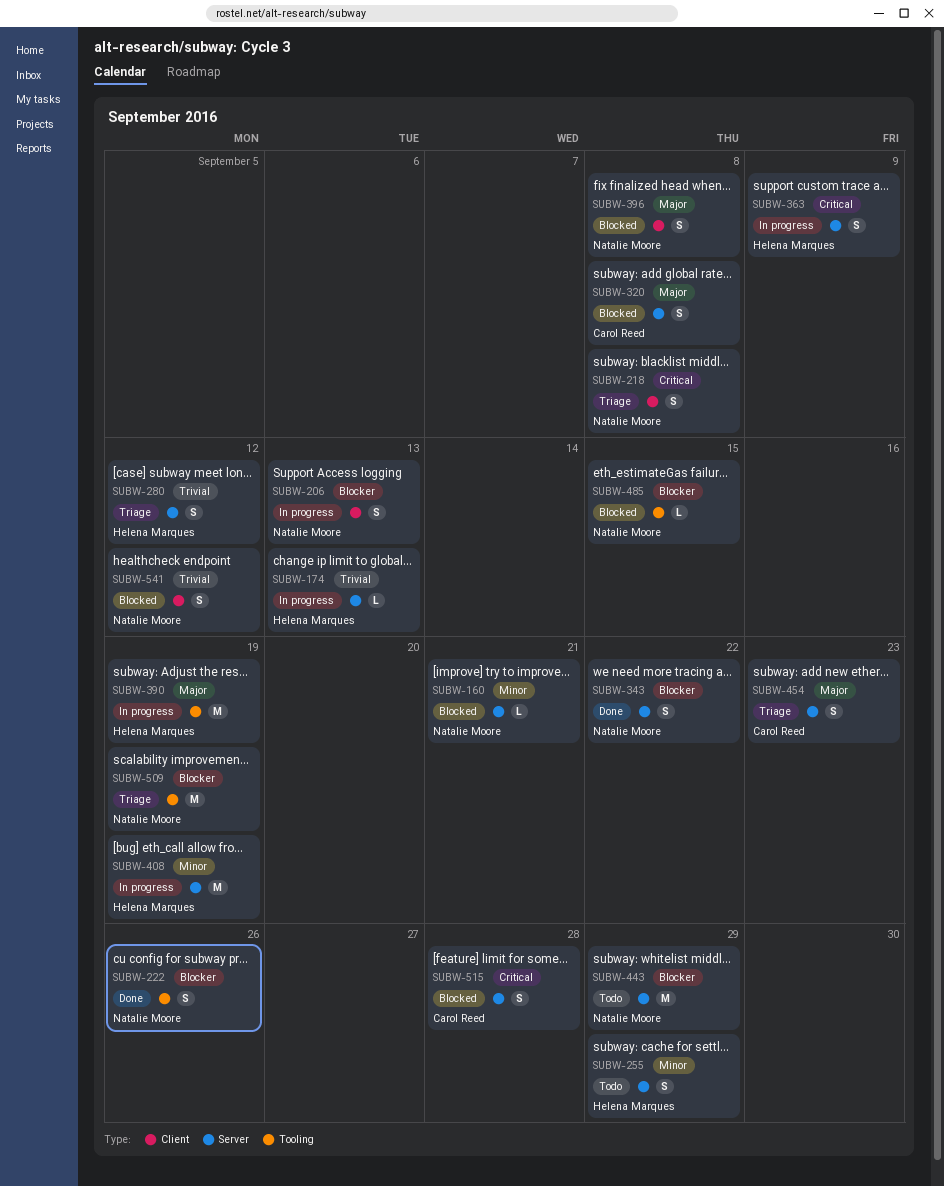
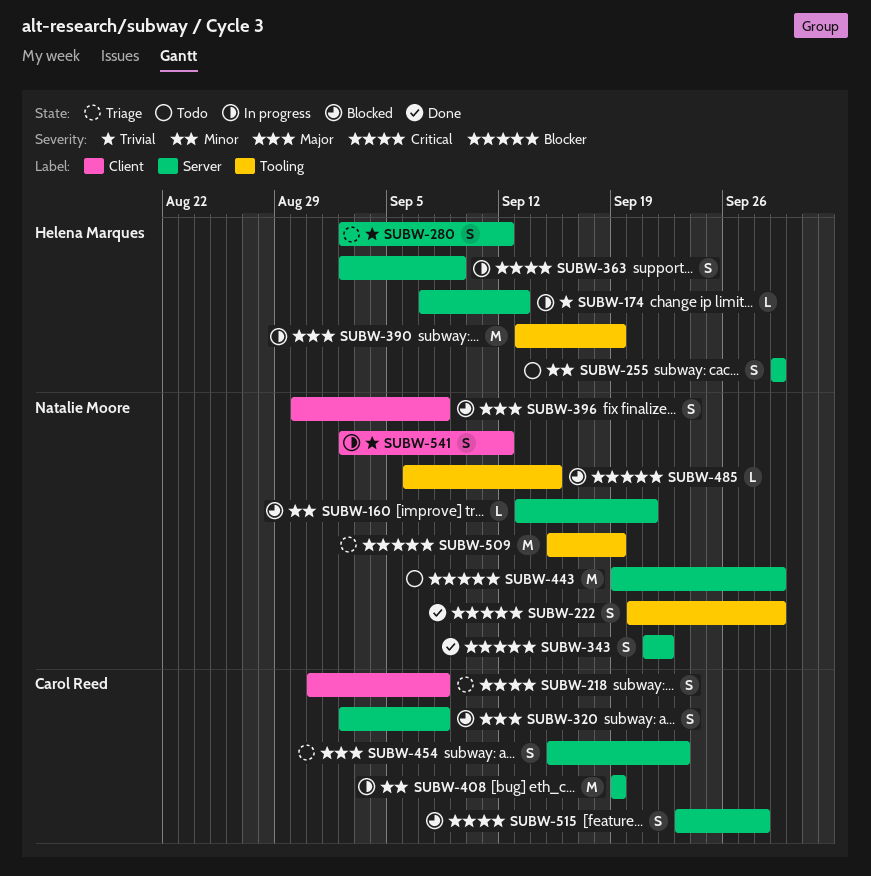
SUBW-206: present -> none
SUBW-218, owner: Natalie Moore -> Carol Reed
SUBW-222, due: Sep 26 -> Sep 29
SUBW-408, owner: Helena Marques -> Carol Reed
SUBW-541, status: Blocked -> In progress

